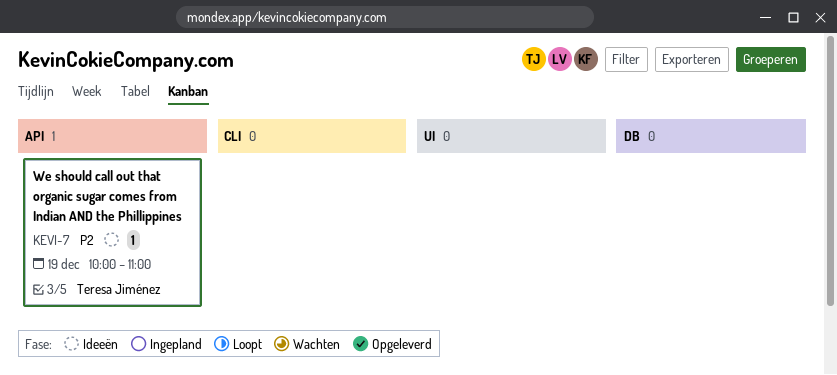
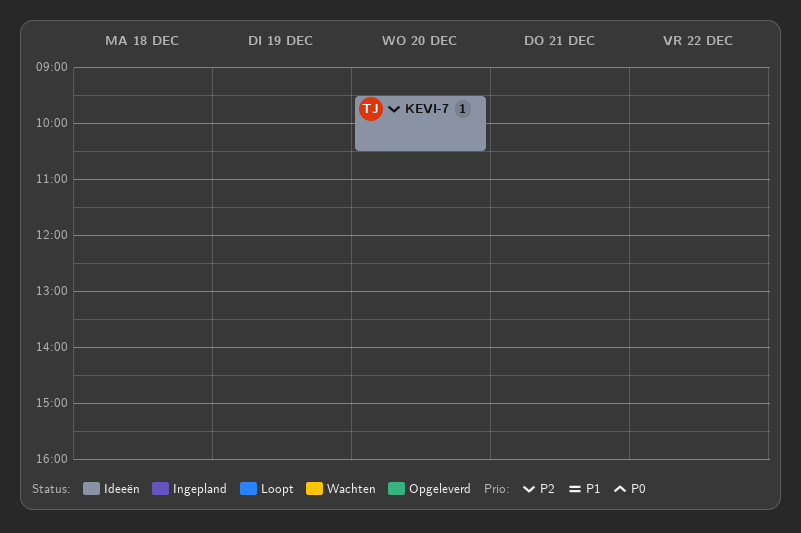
KEVI-7, day: Dec 19 -> Dec 20
KEVI-7, begins: 10:00 -> 09:30
KEVI-7, ends: 11:00 -> 10:30

